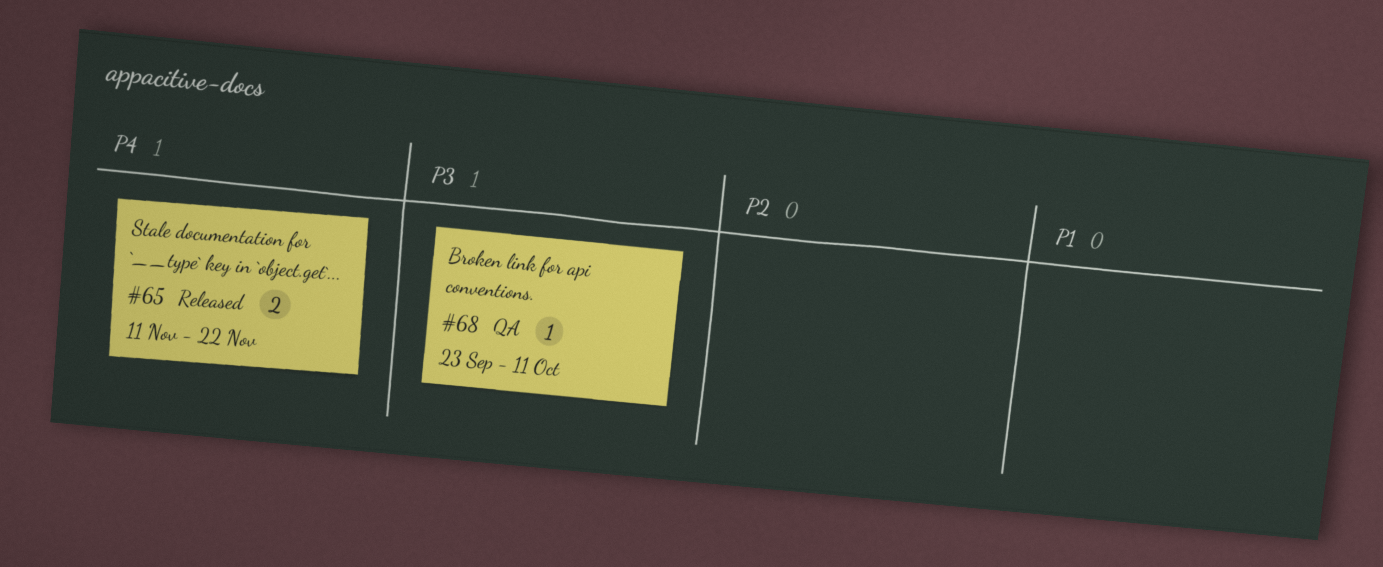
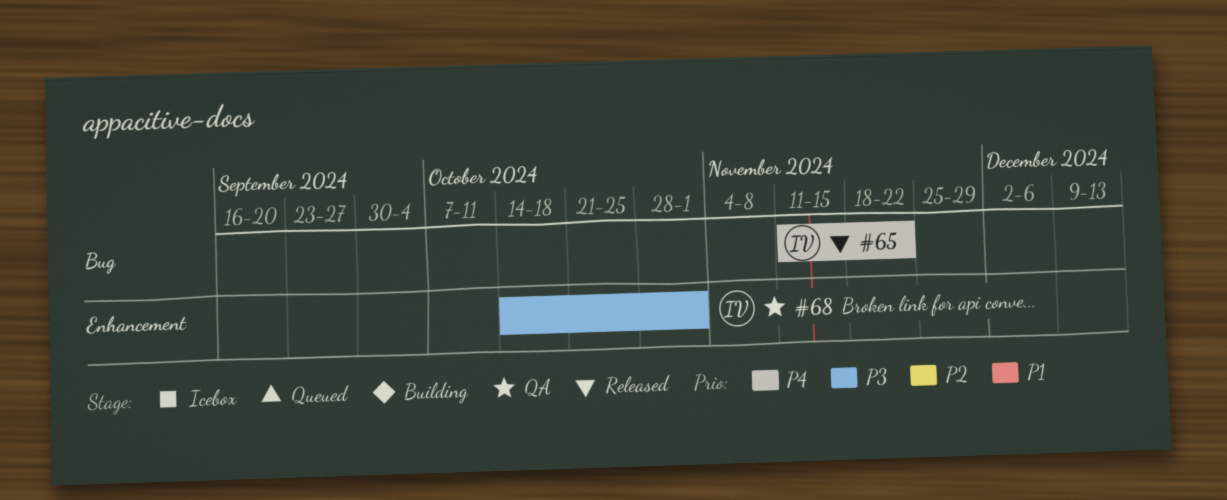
#68, start: Sep 23 -> Oct 14
#68, due: Oct 11 -> Nov 1

